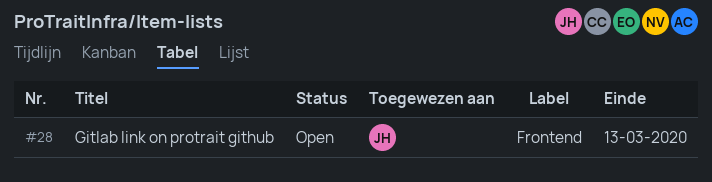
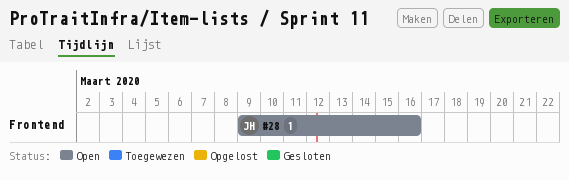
#28, due: Mar 13 -> Mar 16

